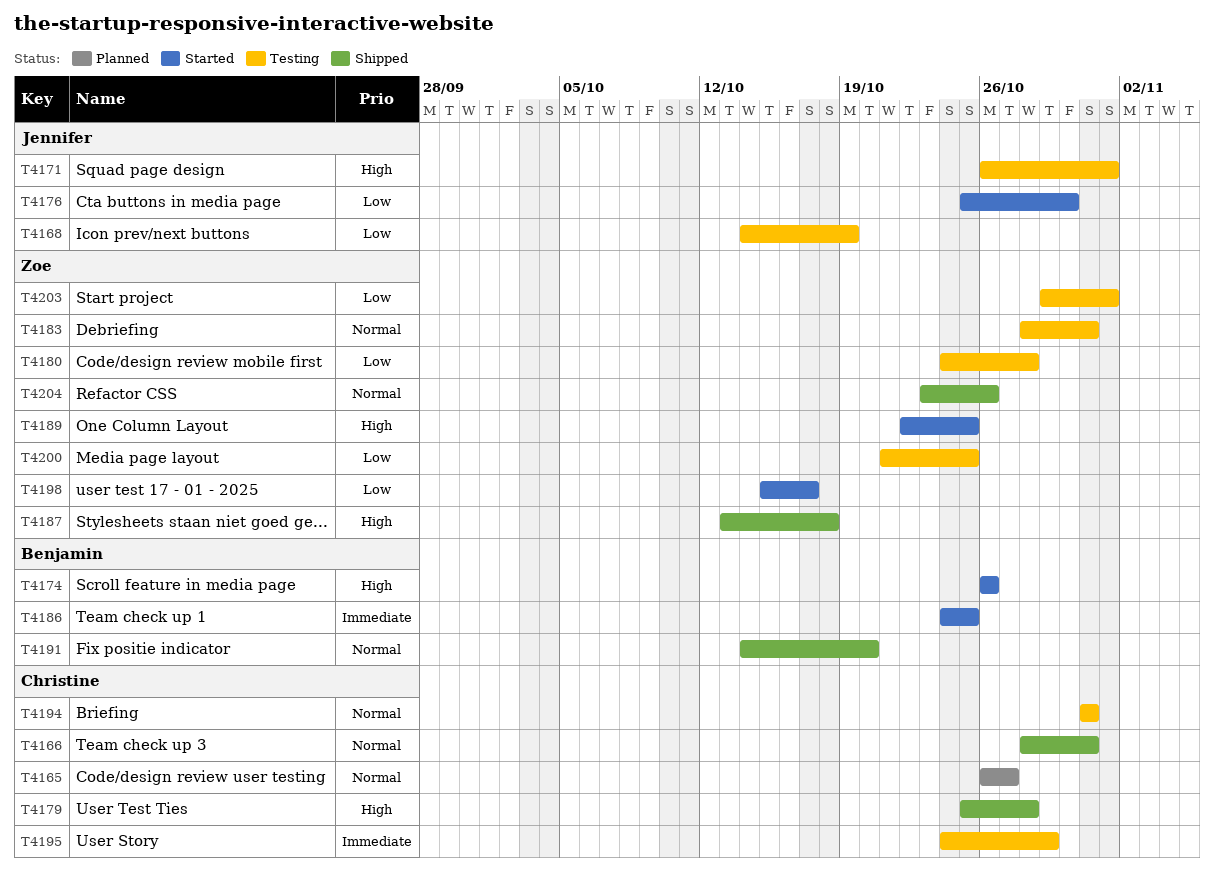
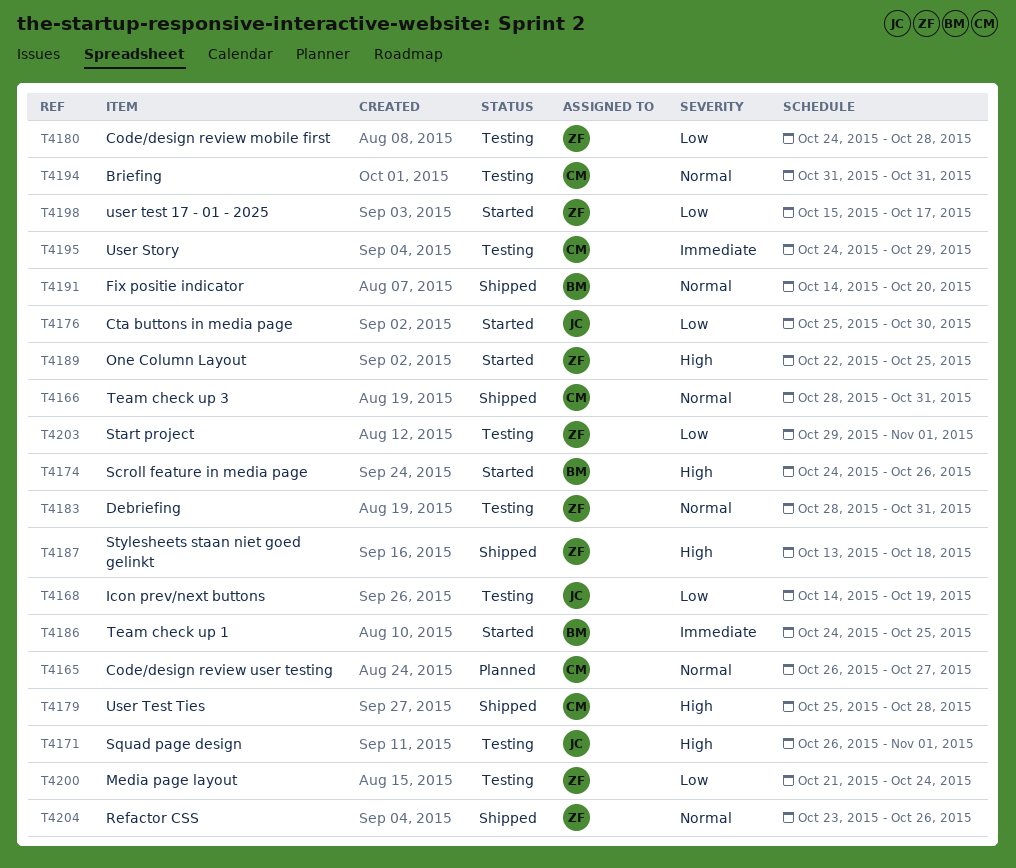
T4174, start: Oct 26 -> Oct 24
T4200, due: Oct 25 -> Oct 24

